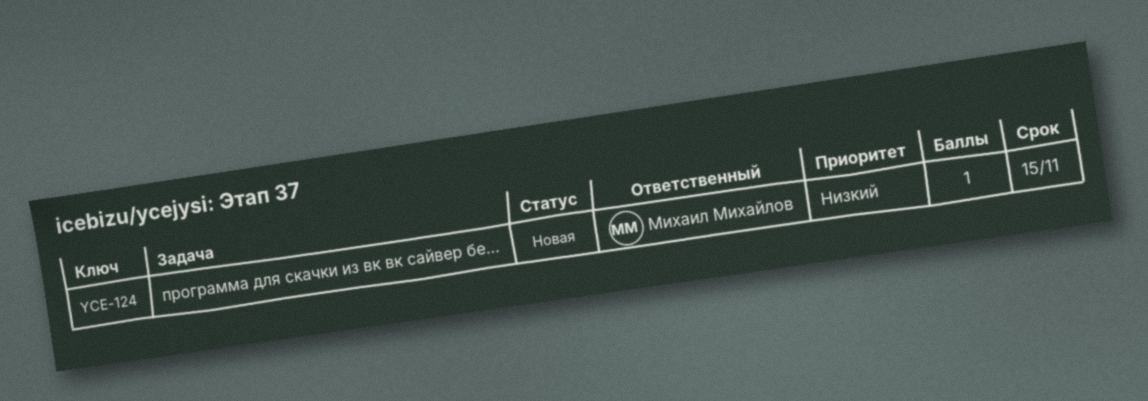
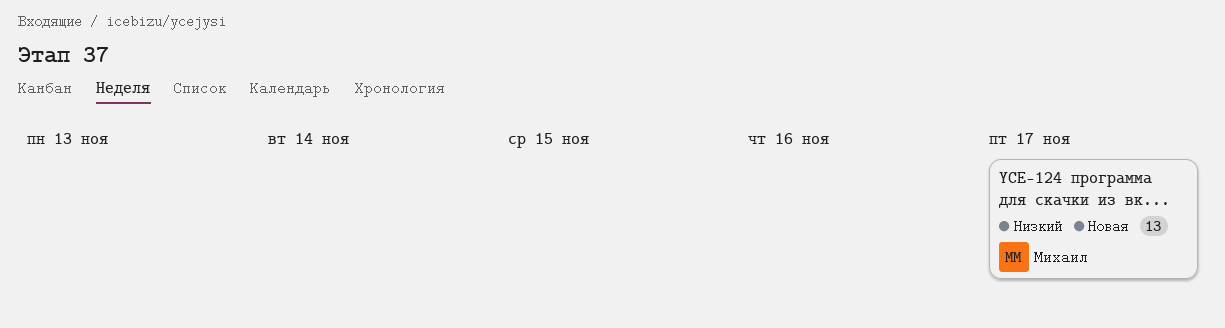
YCE-124, estimate: 1 -> 13
YCE-124, due: Nov 15 -> Nov 17

